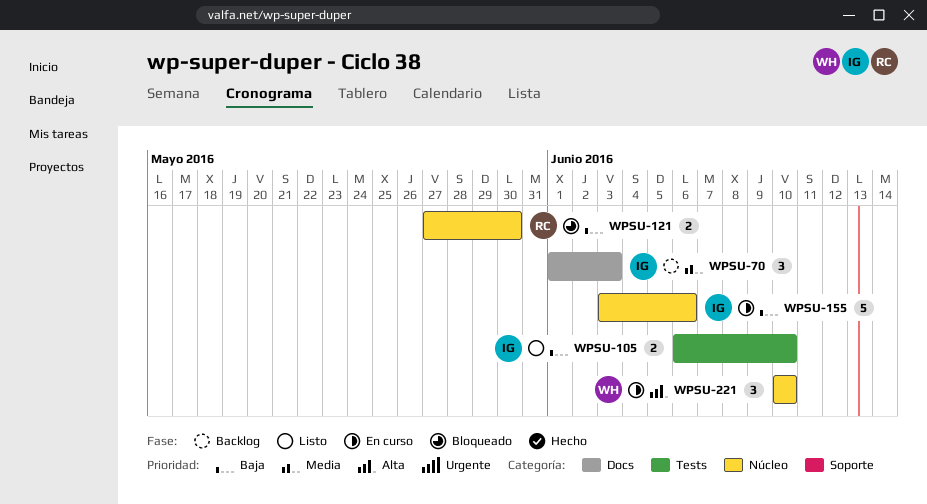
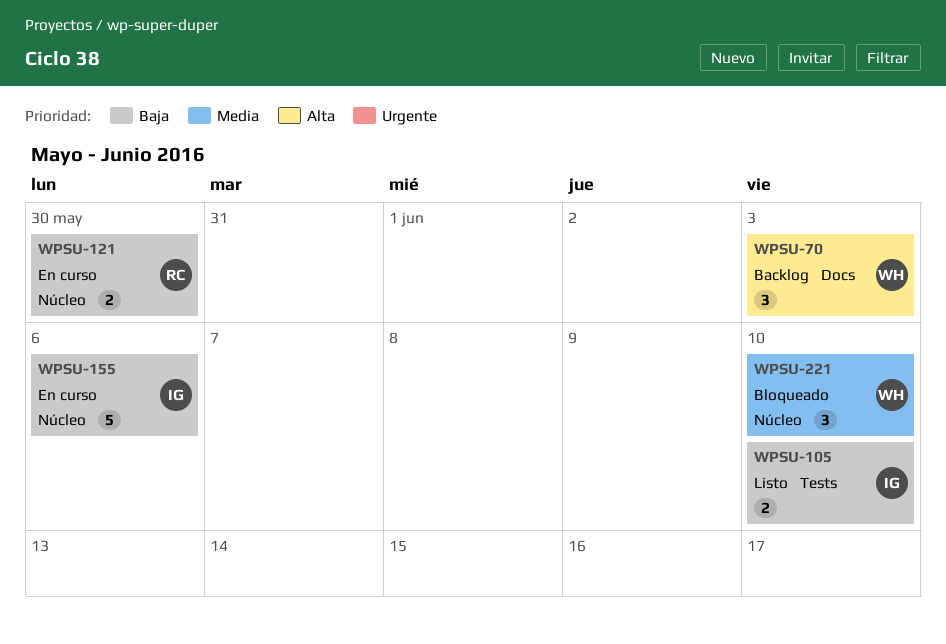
WPSU-70, owner: IG -> WH
WPSU-70, priority: Media -> Alta
WPSU-121, status: Bloqueado -> En curso
WPSU-221, status: En curso -> Bloqueado
WPSU-221, priority: Alta -> Media

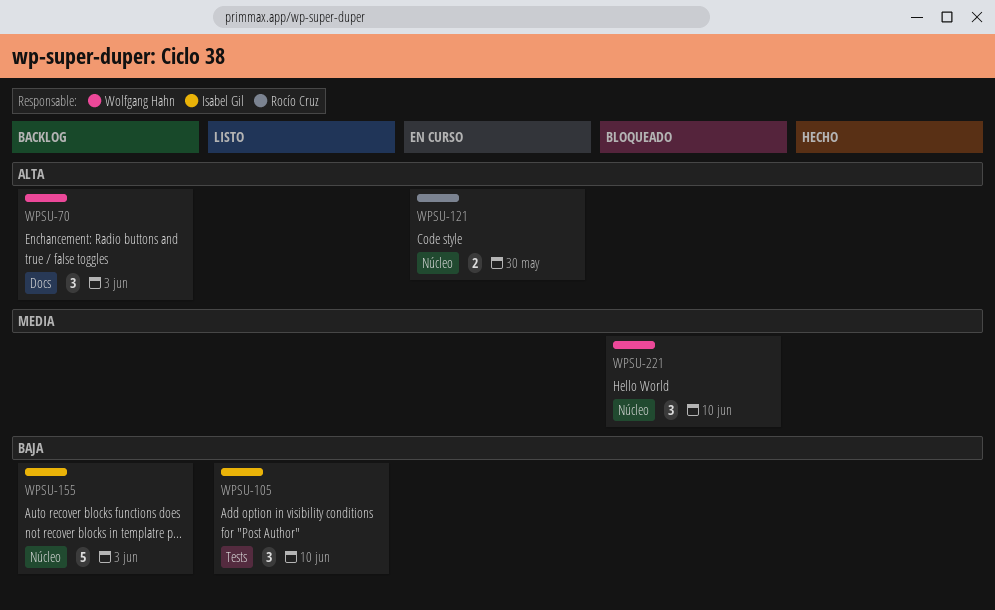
WPSU-105, estimate: 2 -> 3
WPSU-121, priority: Baja -> Alta
WPSU-155, status: En curso -> Backlog
WPSU-155, due: Jun 6 -> Jun 3

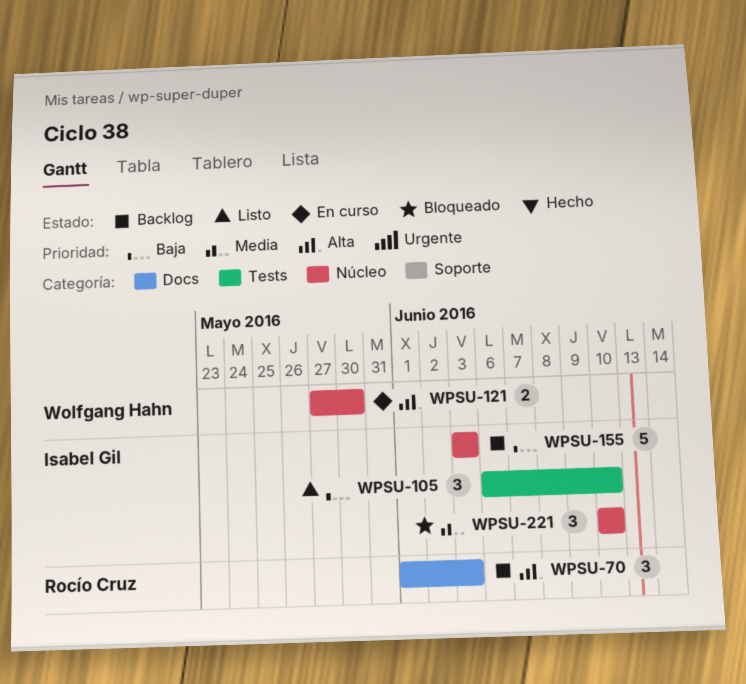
WPSU-70, owner: Wolfgang Hahn -> Rocío Cruz
WPSU-121, owner: Rocío Cruz -> Wolfgang Hahn
WPSU-221, owner: Wolfgang Hahn -> Isabel Gil

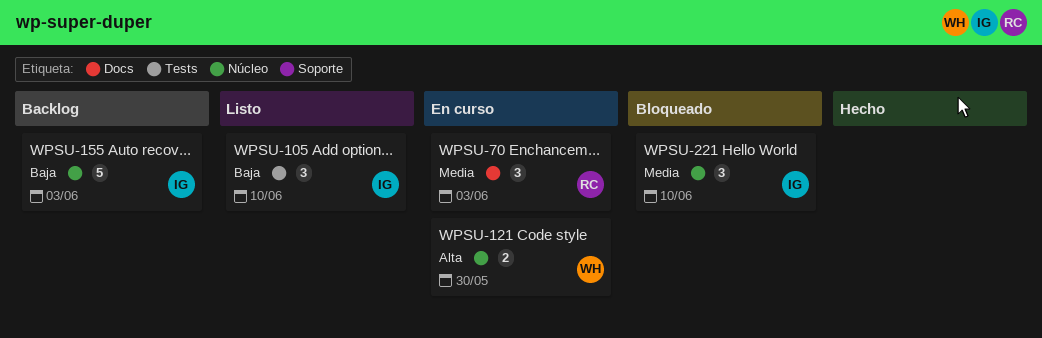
WPSU-70, status: Backlog -> En curso
WPSU-70, priority: Alta -> Media

